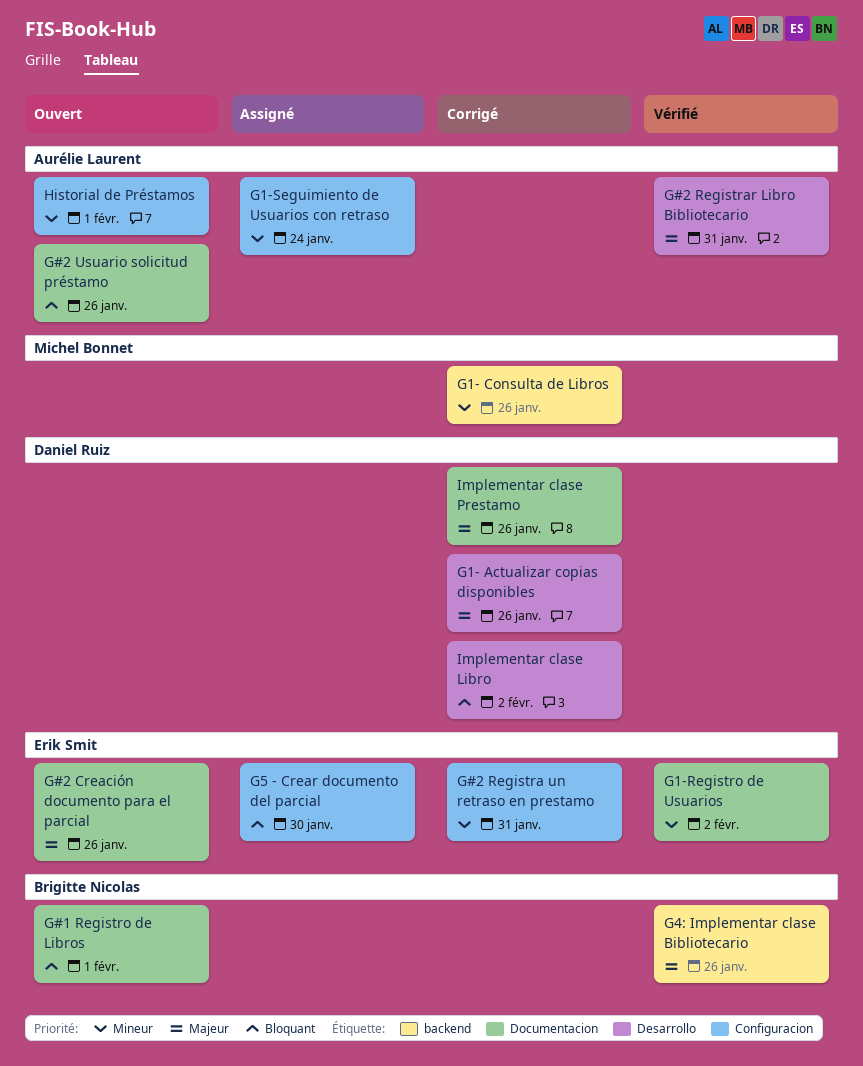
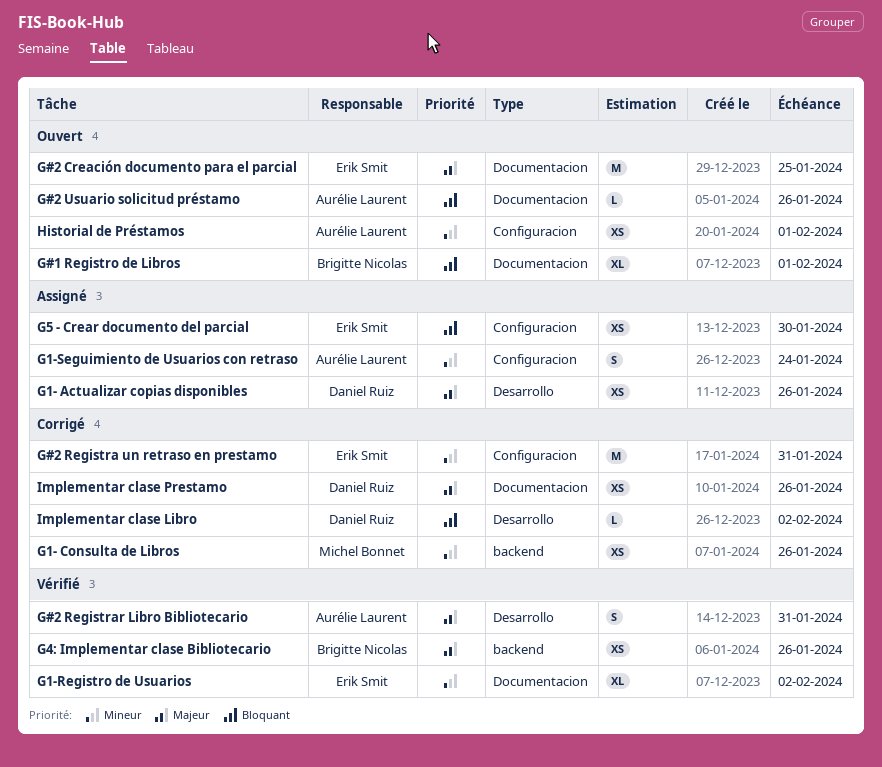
G#2 Creación documento para el parcial, due: Jan 26 -> Jan 25
G1- Actualizar copias disponibles, status: Corrigé -> Assigné

